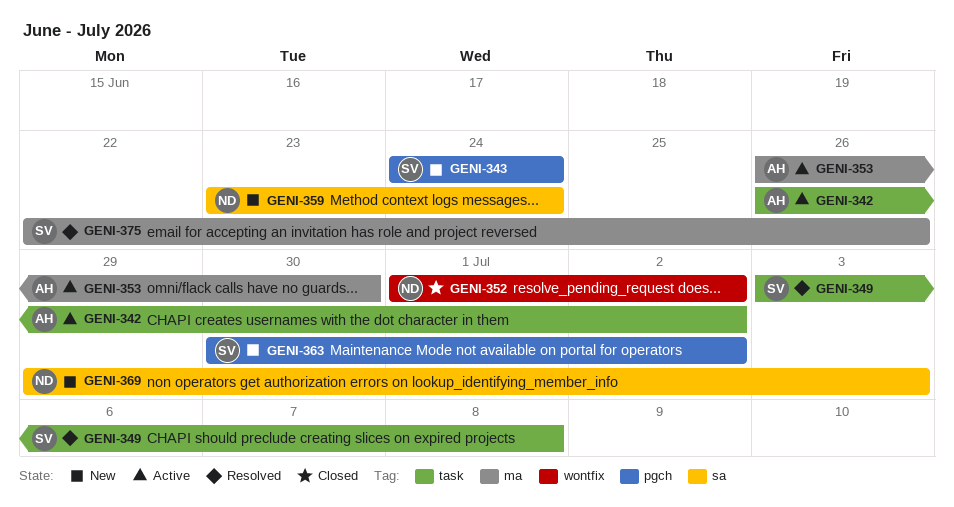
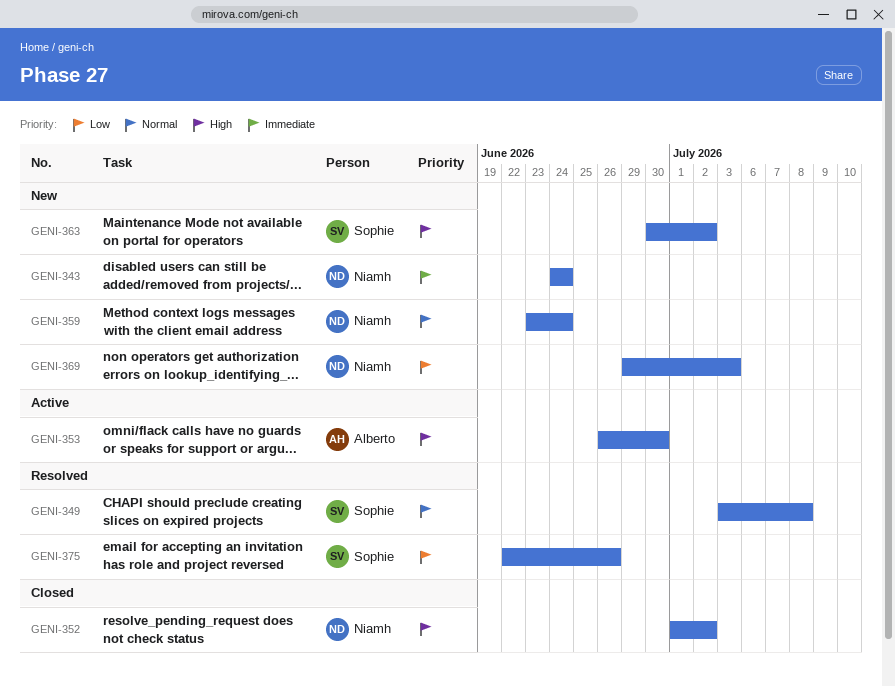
GENI-342: present -> none
GENI-343, owner: Sophie -> Niamh

